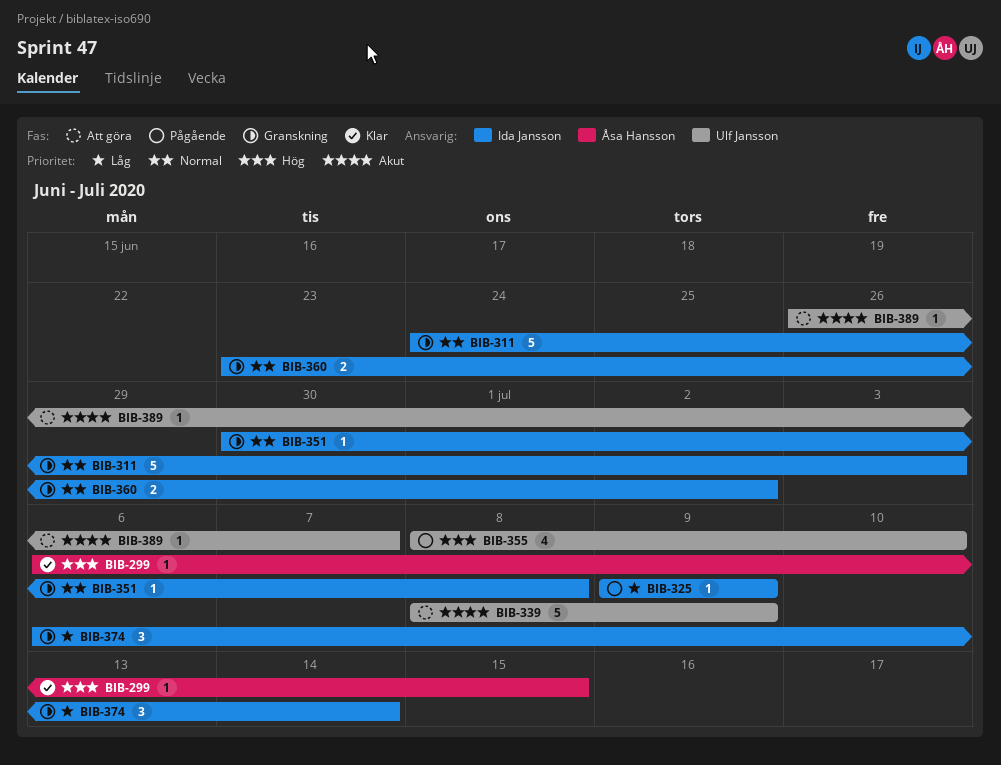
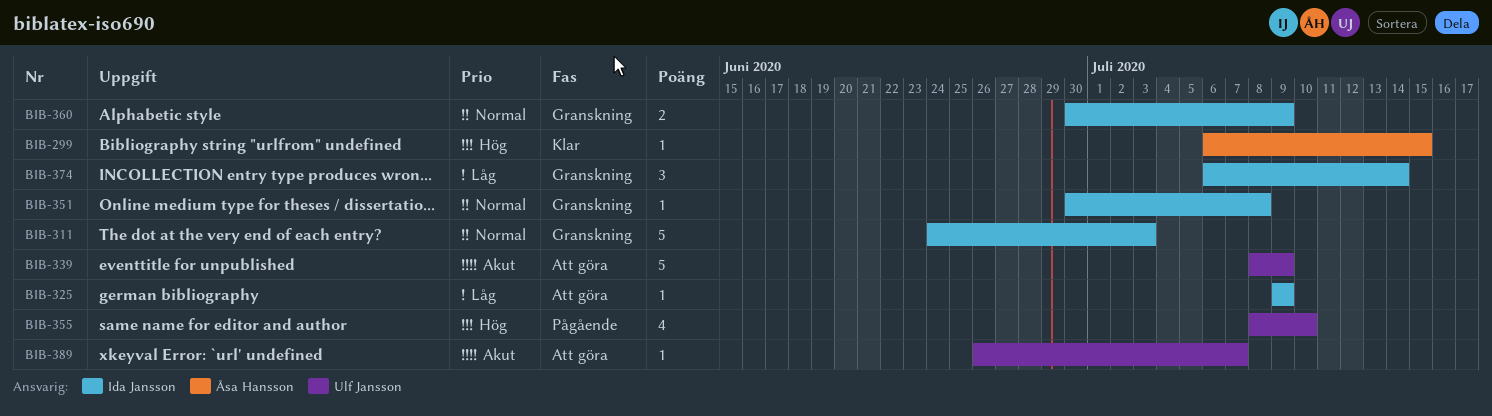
BIB-325, status: Pågående -> Att göra
BIB-360, start: Jun 23 -> Jun 30
BIB-360, due: Jul 2 -> Jul 9

